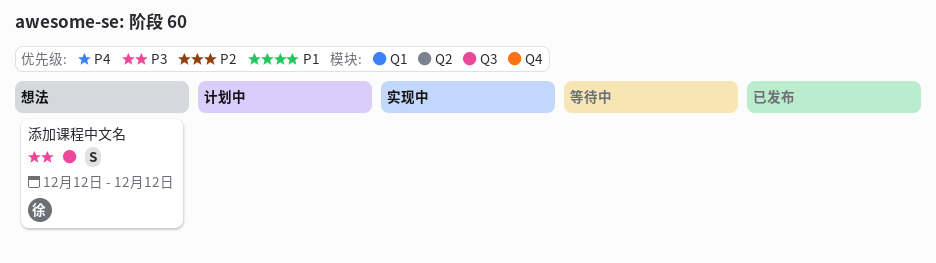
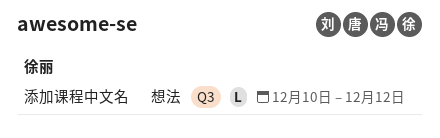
添加课程中文名, estimate: S -> L
添加课程中文名, start: Dec 12 -> Dec 10

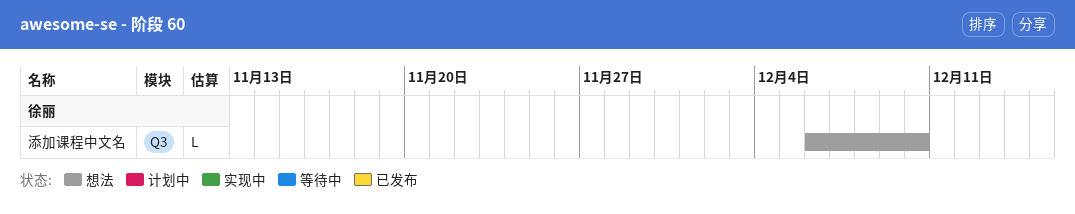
添加课程中文名, start: Dec 10 -> Dec 6
添加课程中文名, due: Dec 12 -> Dec 10

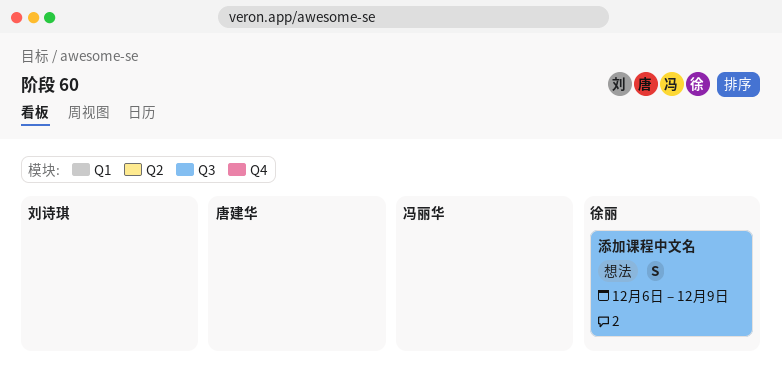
添加课程中文名, estimate: L -> S
添加课程中文名, due: Dec 10 -> Dec 9

